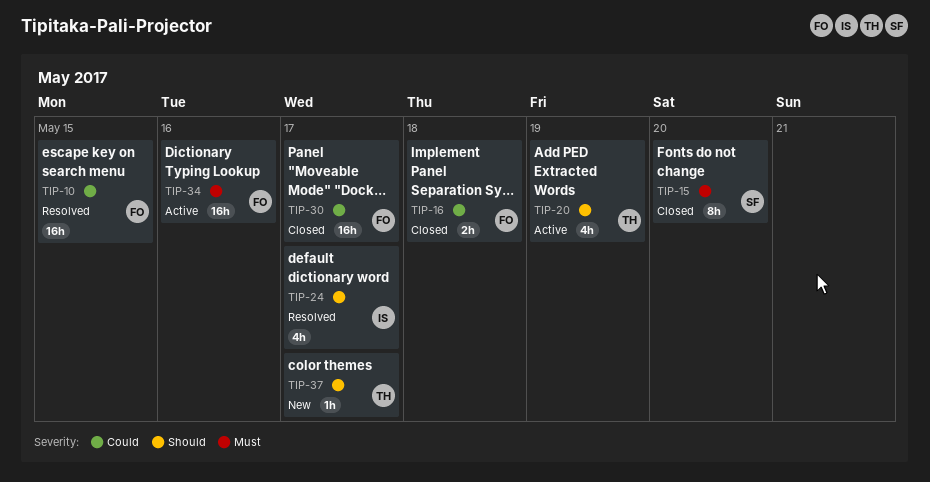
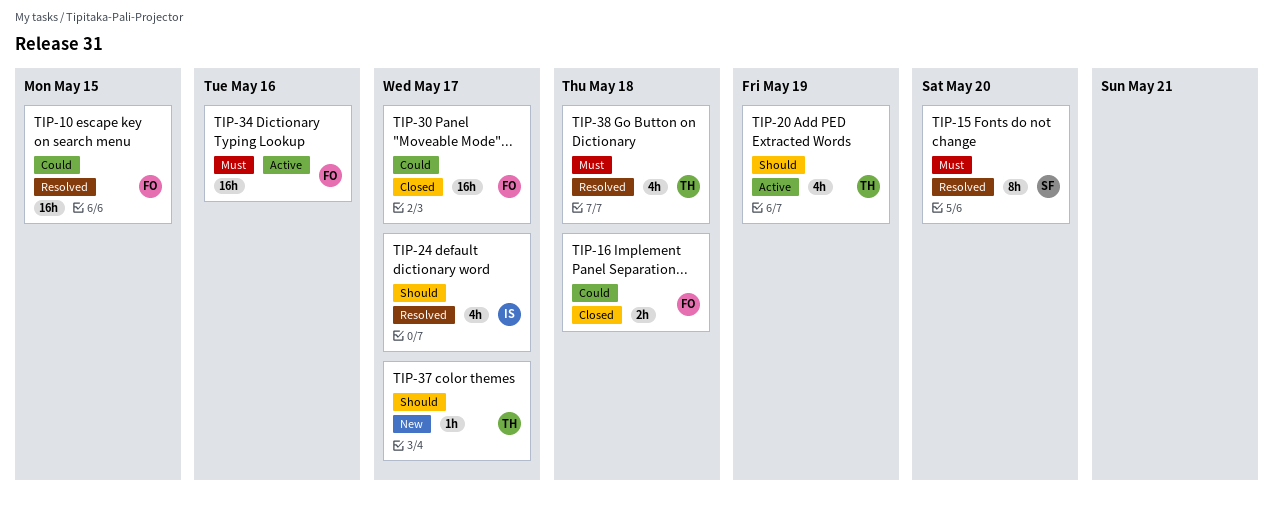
TIP-15, status: Closed -> Resolved
TIP-38: none -> present

